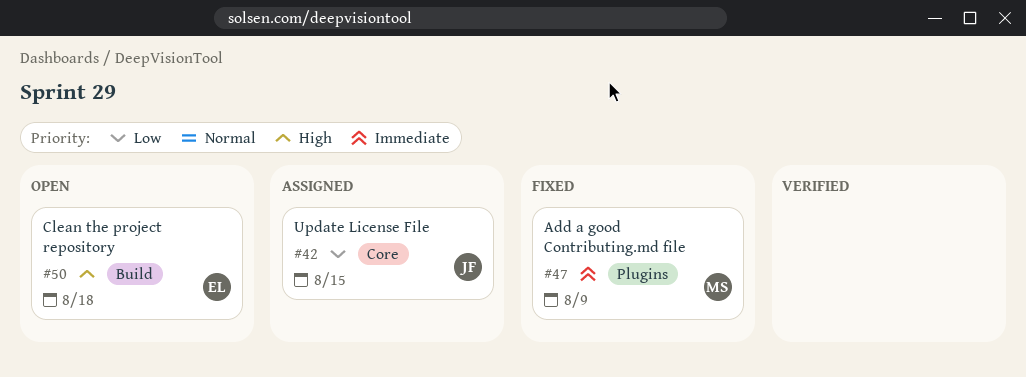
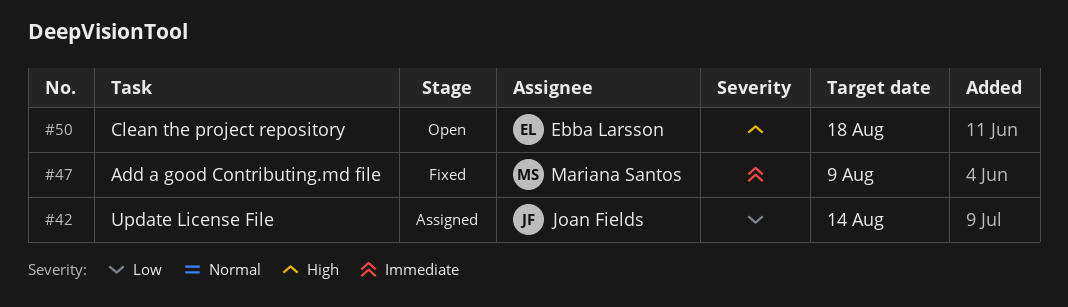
#42, due: Aug 15 -> Aug 14

